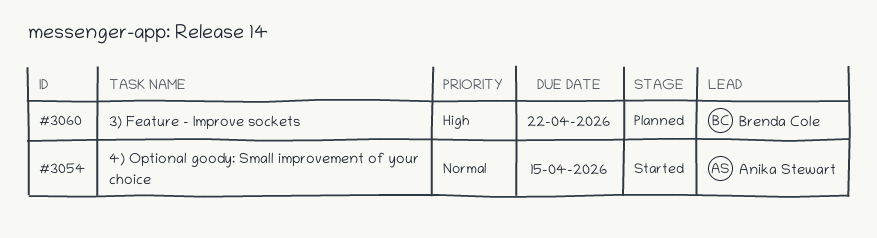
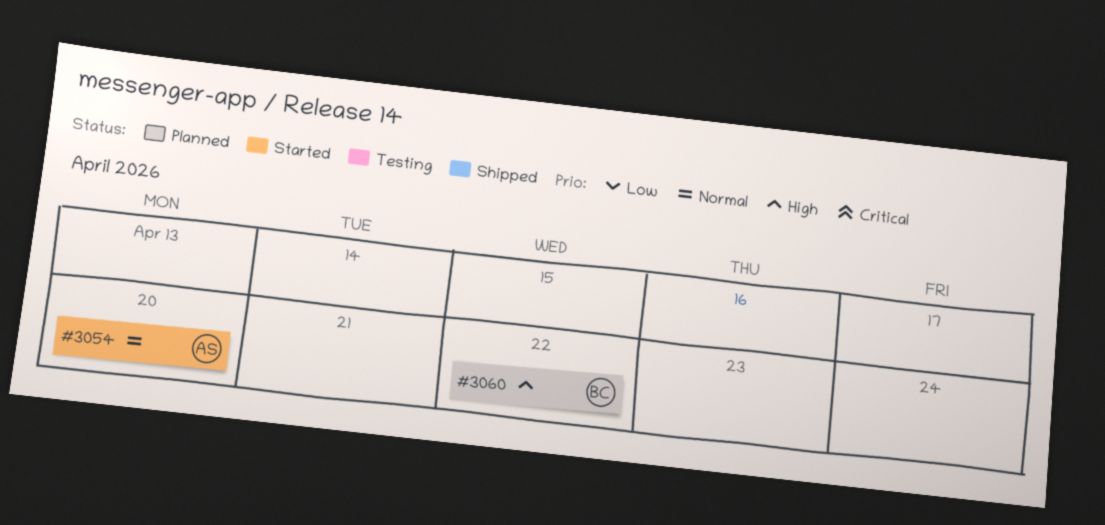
#3054, due: Apr 15 -> Apr 20

